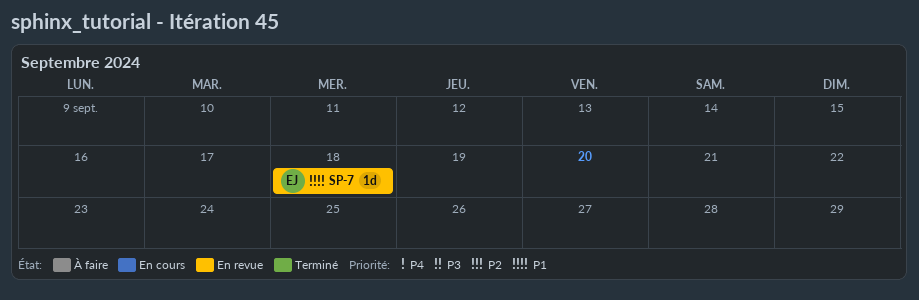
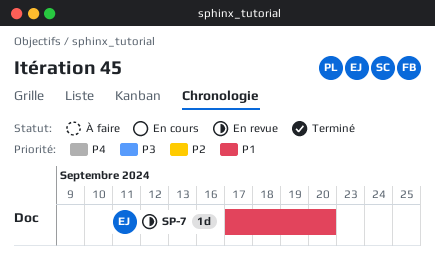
SP-7, start: Sep 18 -> Sep 17
SP-7, due: Sep 18 -> Sep 20

